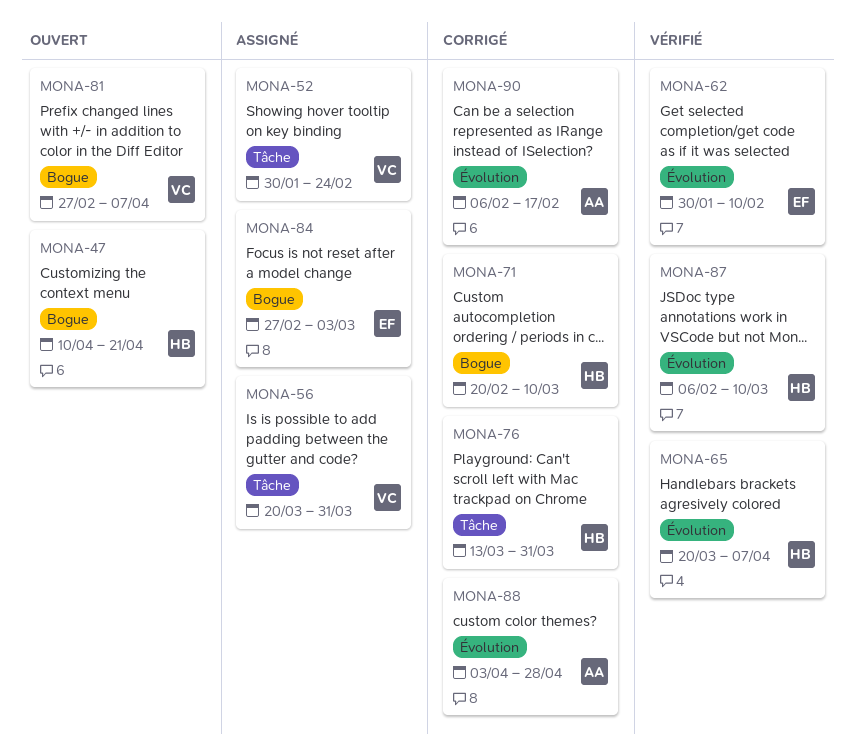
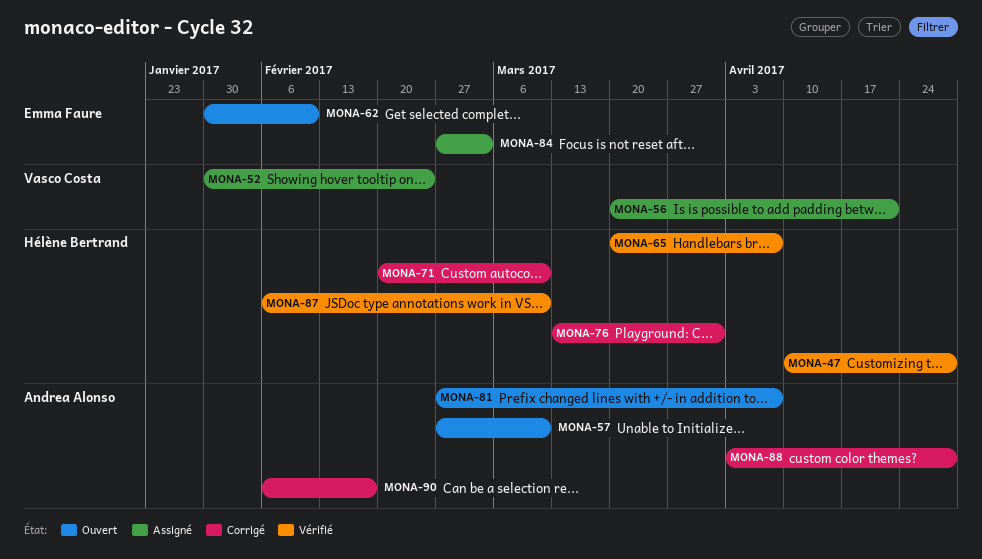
MONA-47, status: Ouvert -> Vérifié
MONA-47, due: Apr 21 -> Apr 28
MONA-56, due: Mar 31 -> Apr 21
MONA-57: none -> present
MONA-62, status: Vérifié -> Ouvert
MONA-81, owner: Vasco Costa -> Andrea Alonso

